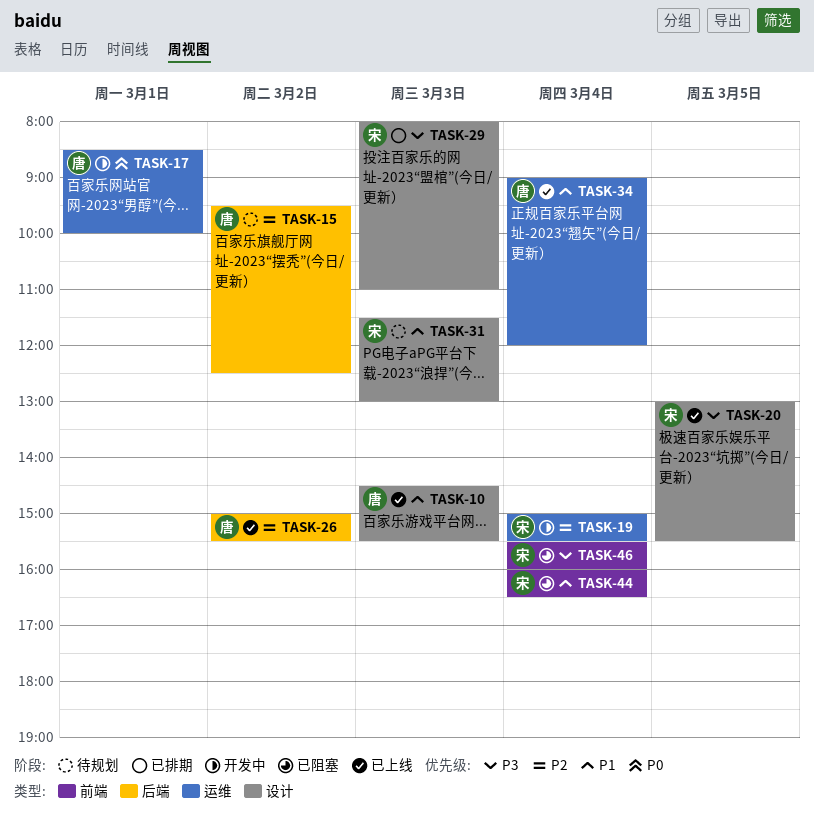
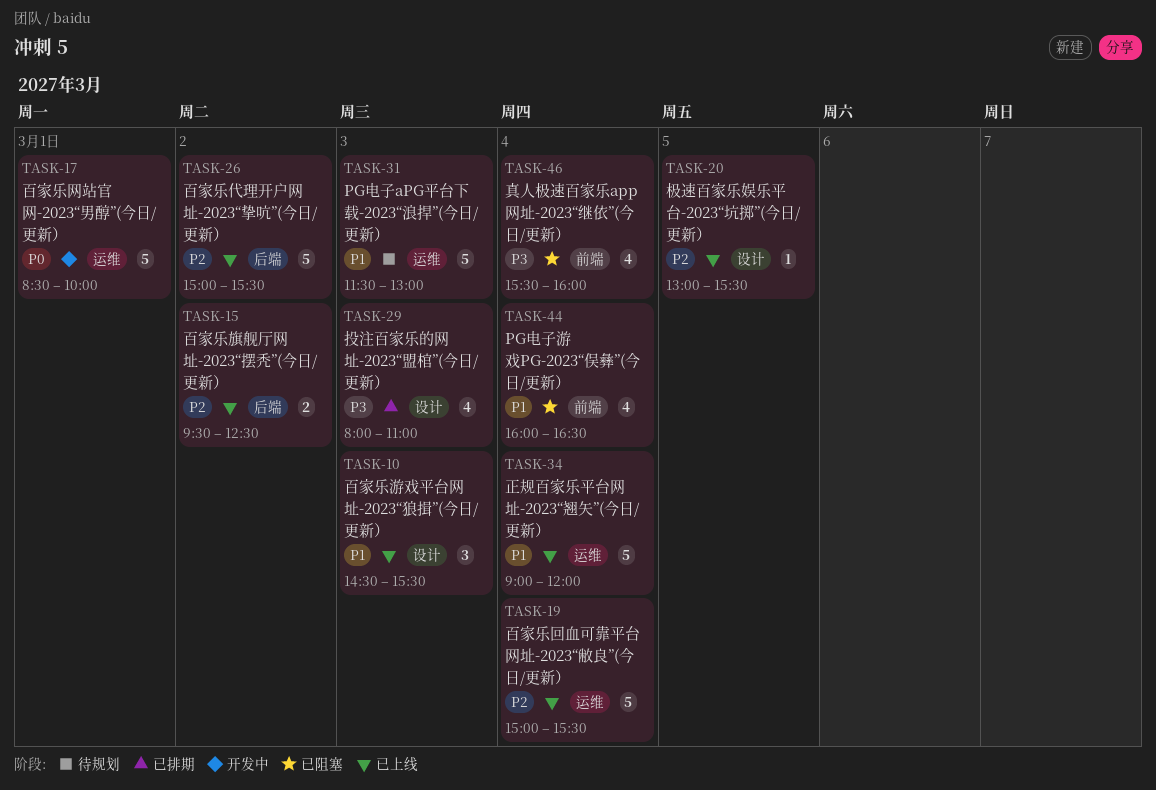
TASK-15, status: 待规划 -> 已上线
TASK-19, status: 开发中 -> 已上线
TASK-20, priority: P3 -> P2
TASK-31, label: 设计 -> 运维

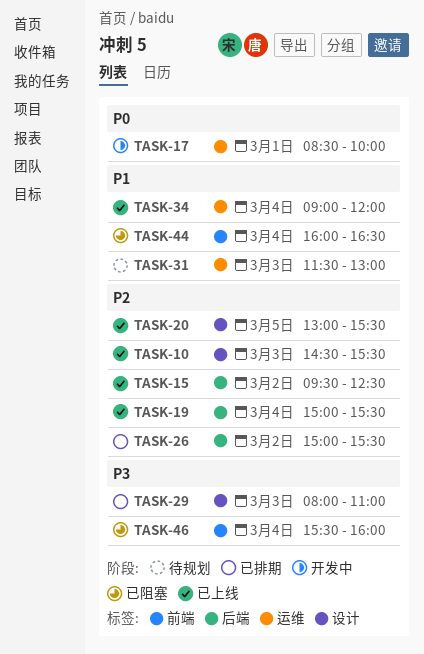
TASK-10, priority: P1 -> P2
TASK-19, label: 运维 -> 后端
TASK-26, status: 已上线 -> 已排期

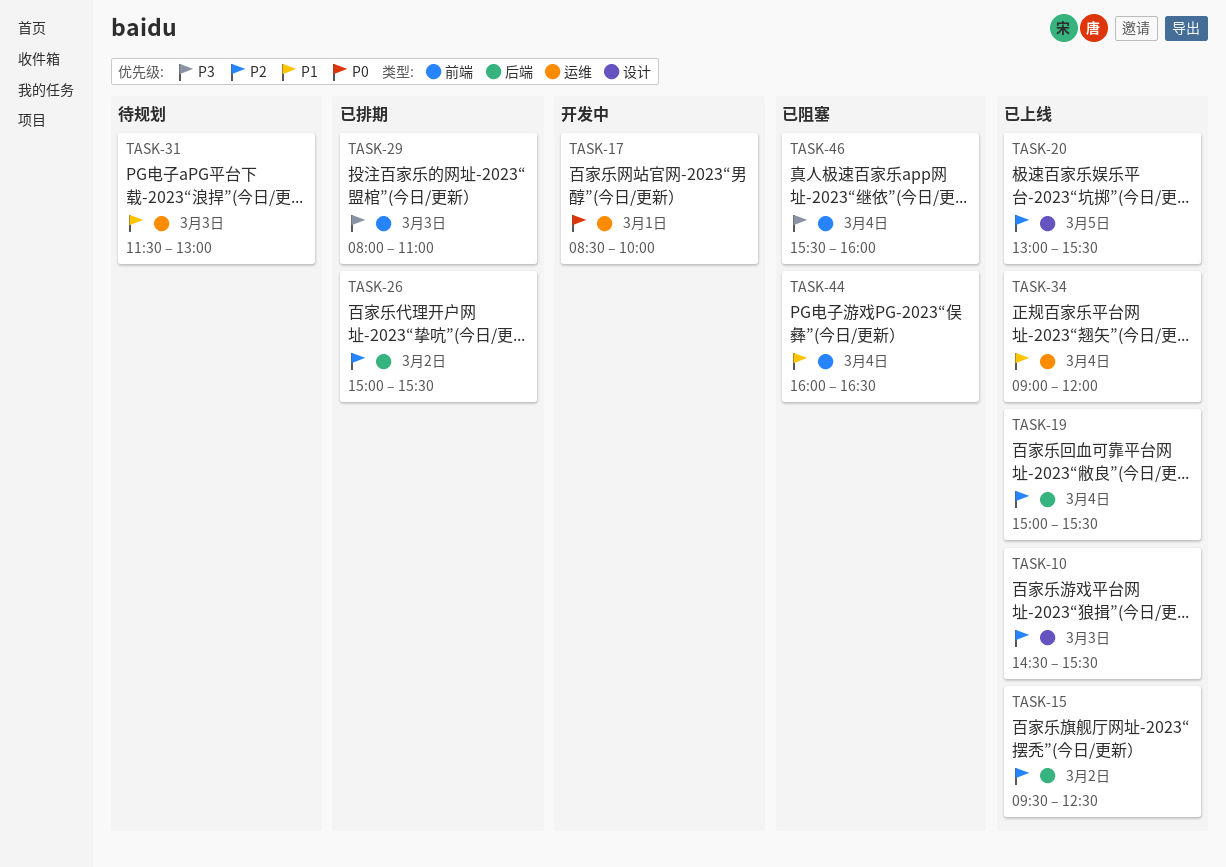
TASK-29, label: 设计 -> 前端

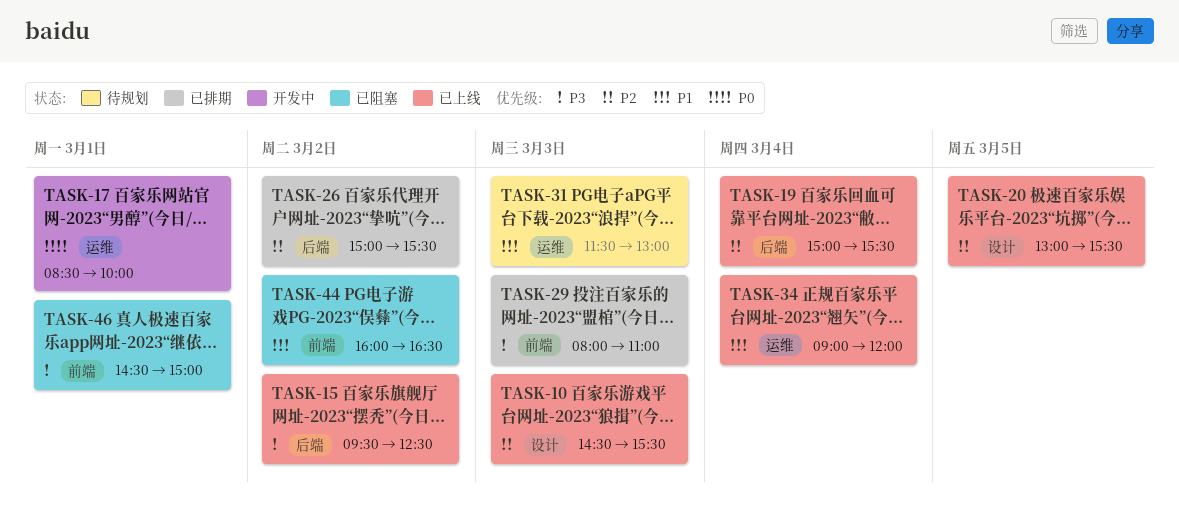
TASK-15, priority: P2 -> P3
TASK-44, day: Mar 4 -> Mar 2
TASK-46, day: Mar 4 -> Mar 1
TASK-46, begins: 15:30 -> 14:30
TASK-46, ends: 16:00 -> 15:00

